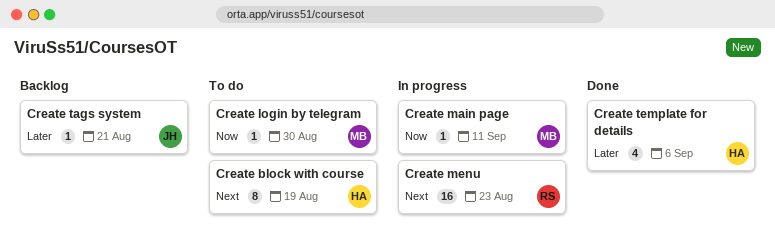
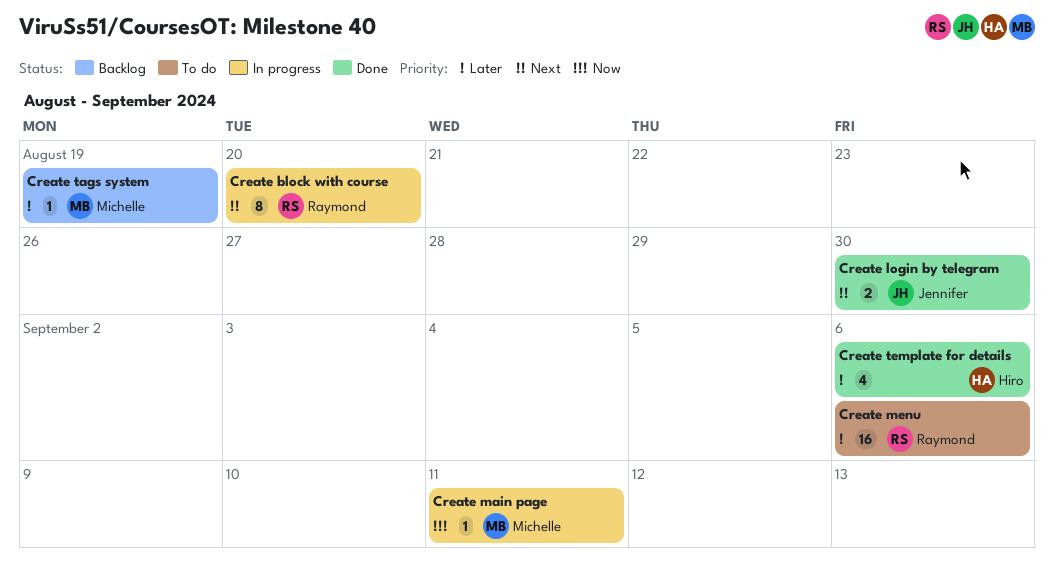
Create block with course, status: To do -> In progress
Create block with course, owner: Hiro -> Raymond
Create block with course, due: Aug 19 -> Aug 20
Create login by telegram, status: To do -> Done
Create login by telegram, owner: Michelle -> Jennifer
Create login by telegram, priority: Now -> Next
Create login by telegram, estimate: 1 -> 2
Create menu, status: In progress -> To do
Create menu, priority: Next -> Later
Create menu, due: Aug 23 -> Sep 6
Create tags system, owner: Jennifer -> Michelle
Create tags system, due: Aug 21 -> Aug 19

